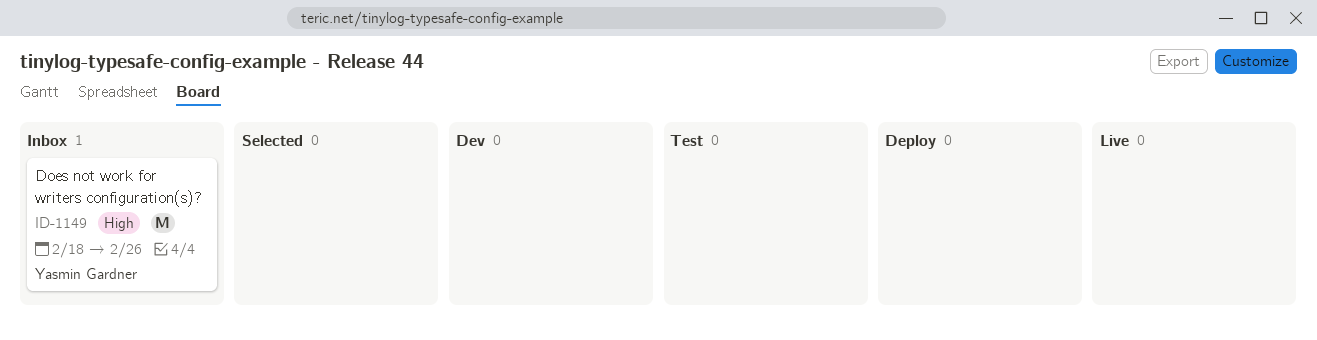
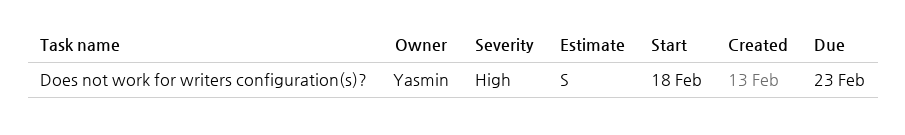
Does not work for writers configuration(s)?, estimate: M -> S
Does not work for writers configuration(s)?, due: Feb 26 -> Feb 23

